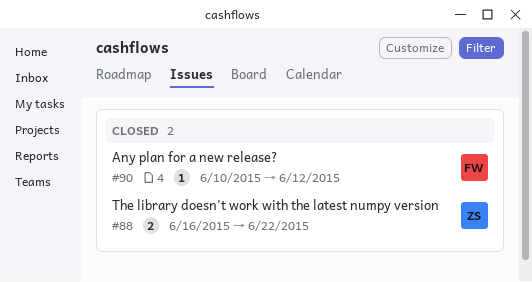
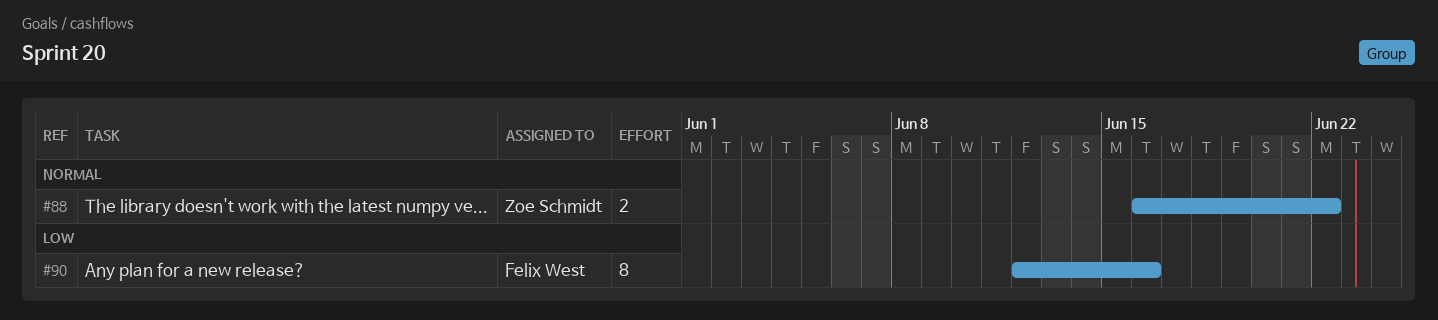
#90, estimate: 1 -> 8
#90, start: Jun 10 -> Jun 12
#90, due: Jun 12 -> Jun 16

